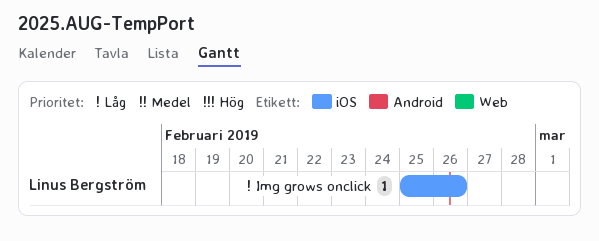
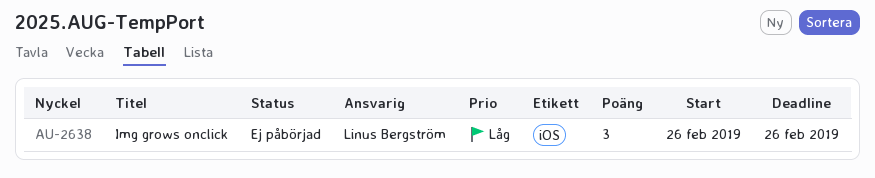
Img grows onclick, estimate: 1 -> 3
Img grows onclick, start: Feb 25 -> Feb 26

